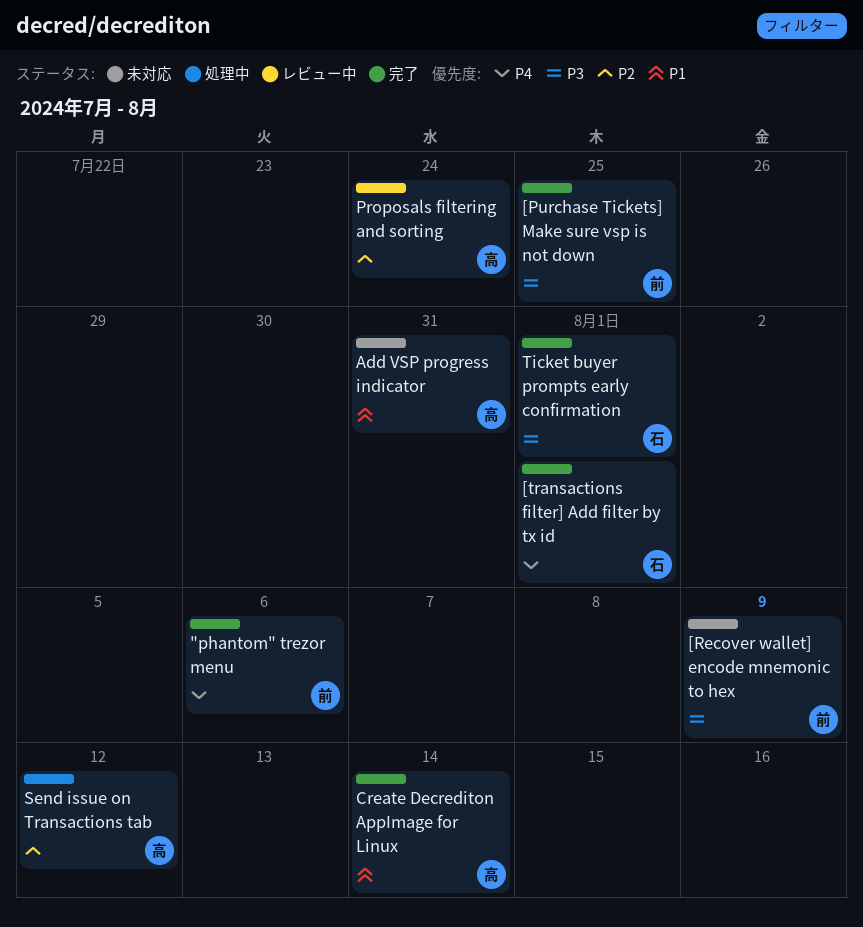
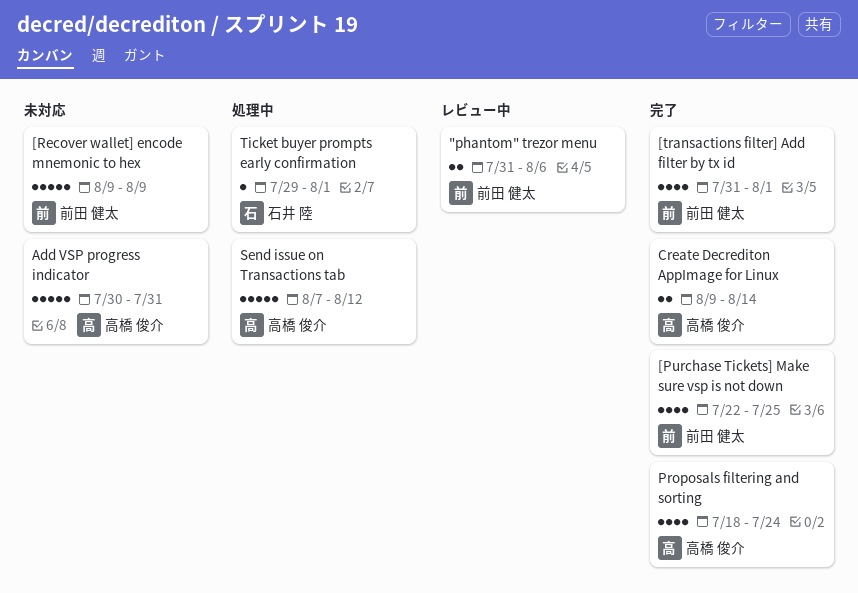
"phantom" trezor menu, status: 完了 -> レビュー中
[transactions filter] Add filter by tx id, owner: 石井 陸 -> 前田 健太
Proposals filtering and sorting, status: レビュー中 -> 完了
Ticket buyer prompts early confirmation, status: 完了 -> 処理中

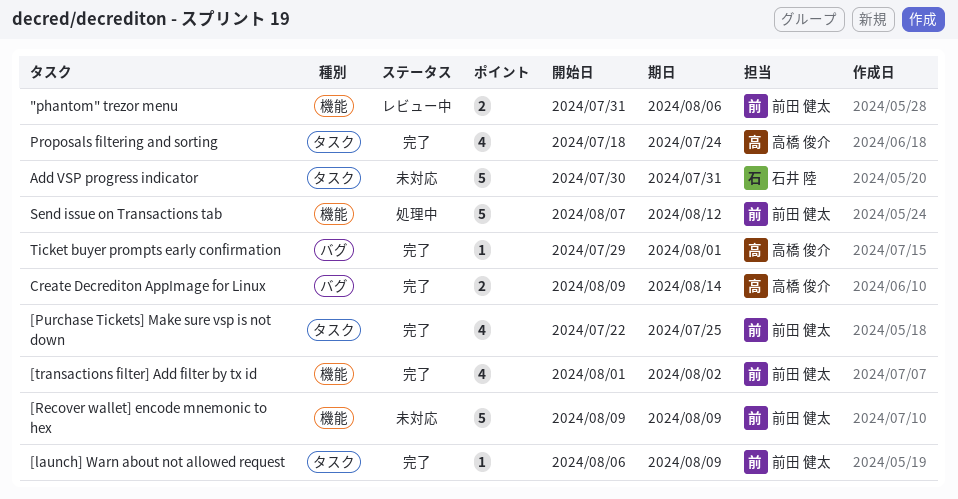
[launch] Warn about not allowed request: none -> present
[transactions filter] Add filter by tx id, start: Jul 31 -> Aug 1
[transactions filter] Add filter by tx id, due: Aug 1 -> Aug 2
Add VSP progress indicator, owner: 高橋 俊介 -> 石井 陸
Send issue on Transactions tab, owner: 高橋 俊介 -> 前田 健太
Ticket buyer prompts early confirmation, status: 処理中 -> 完了
Ticket buyer prompts early confirmation, owner: 石井 陸 -> 高橋 俊介

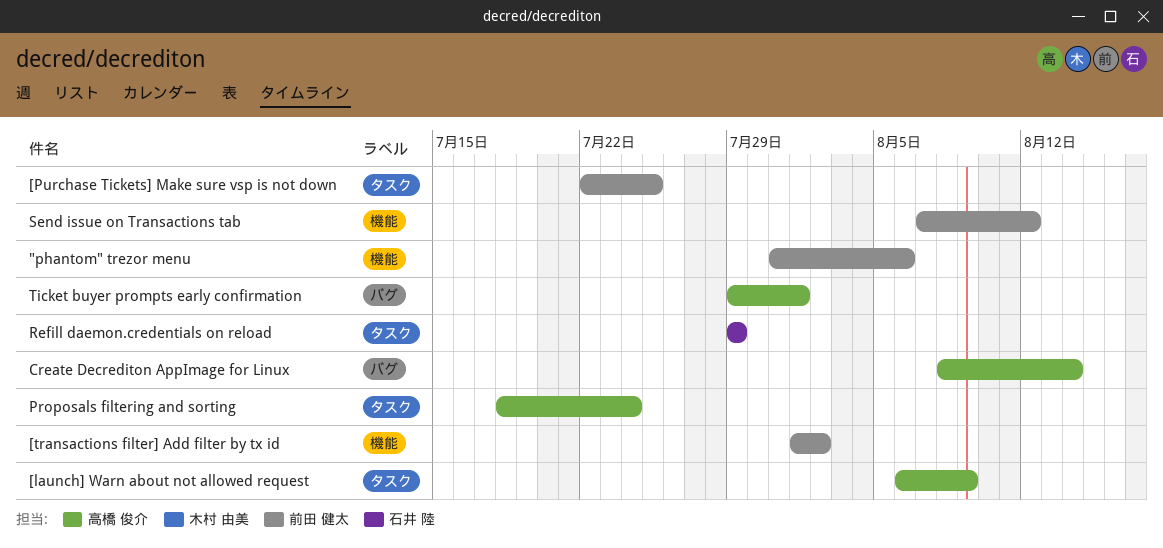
[launch] Warn about not allowed request, owner: 前田 健太 -> 高橋 俊介
[Recover wallet] encode mnemonic to hex: present -> none
Add VSP progress indicator: present -> none
Create Decrediton AppImage for Linux, start: Aug 9 -> Aug 8
Refill daemon.credentials on reload: none -> present

